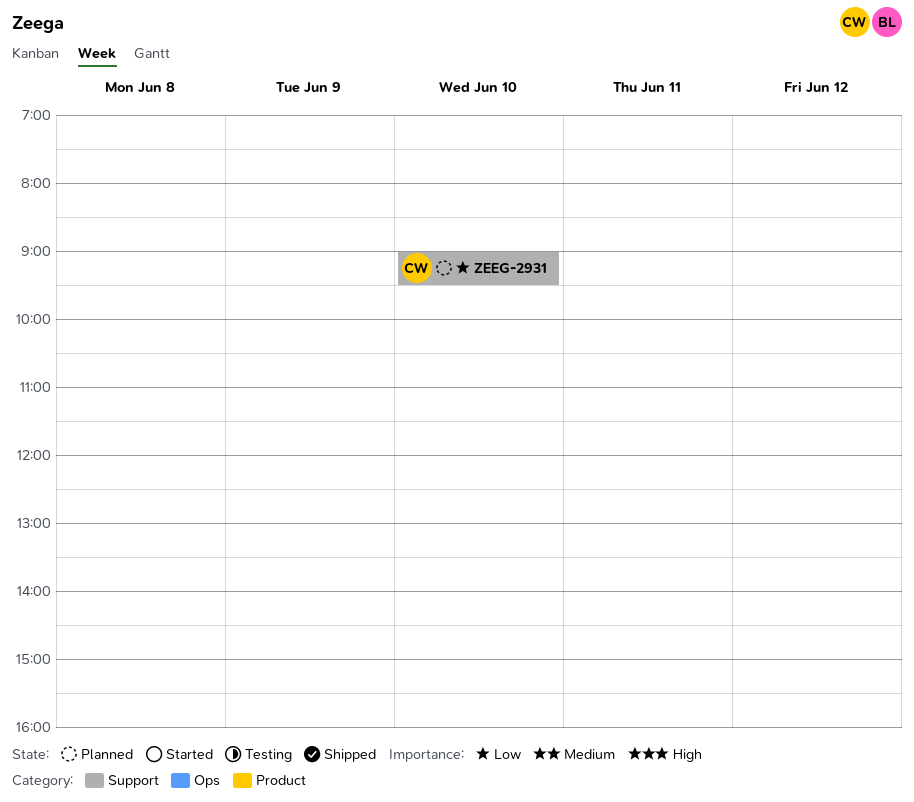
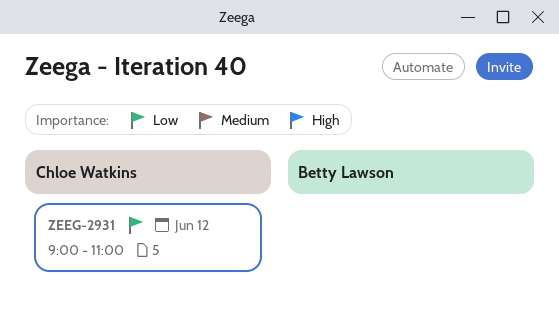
ZEEG-2931, day: Jun 10 -> Jun 12
ZEEG-2931, ends: 09:30 -> 11:00

